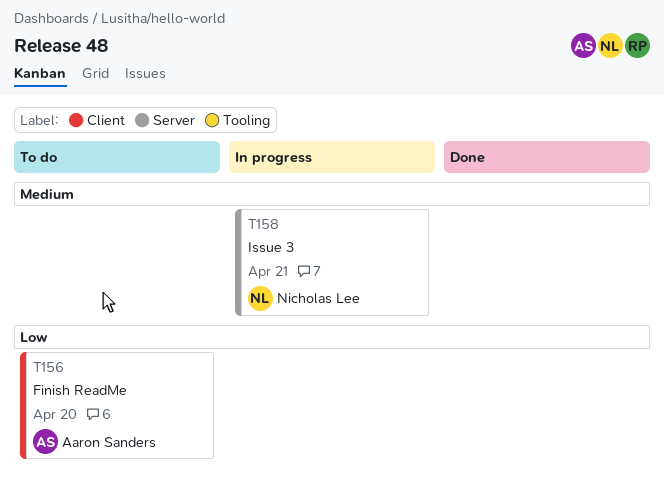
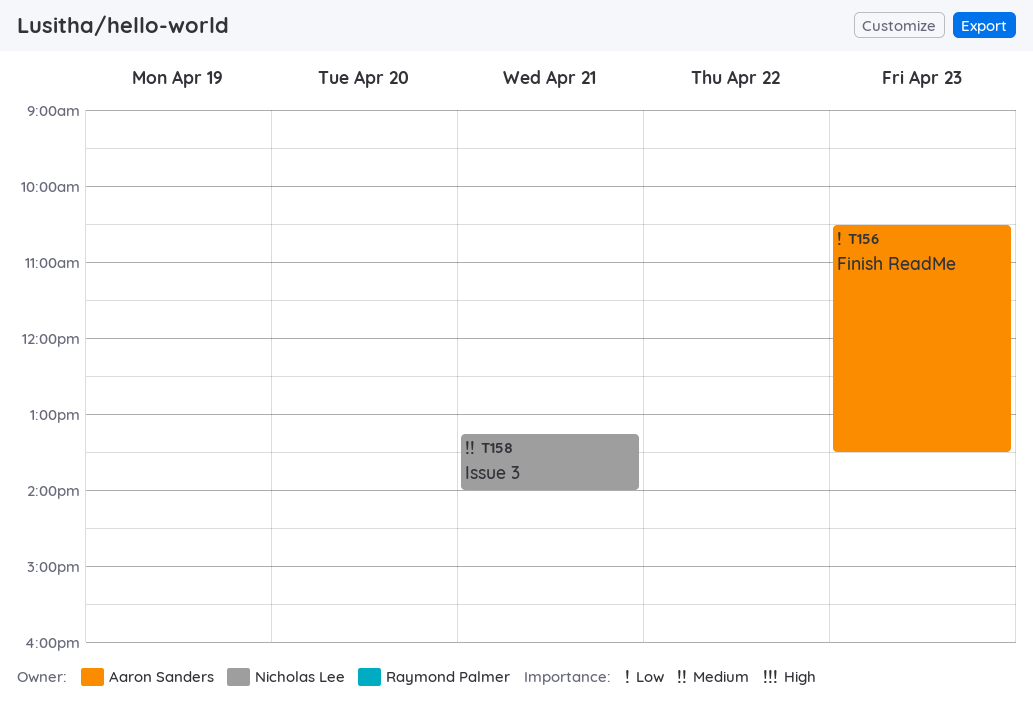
T156, day: Apr 20 -> Apr 23

